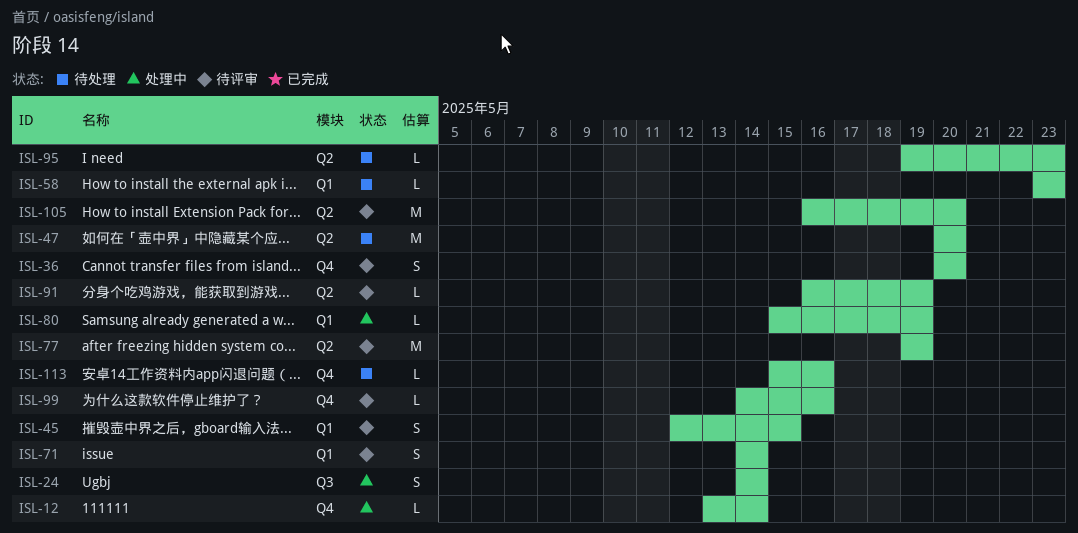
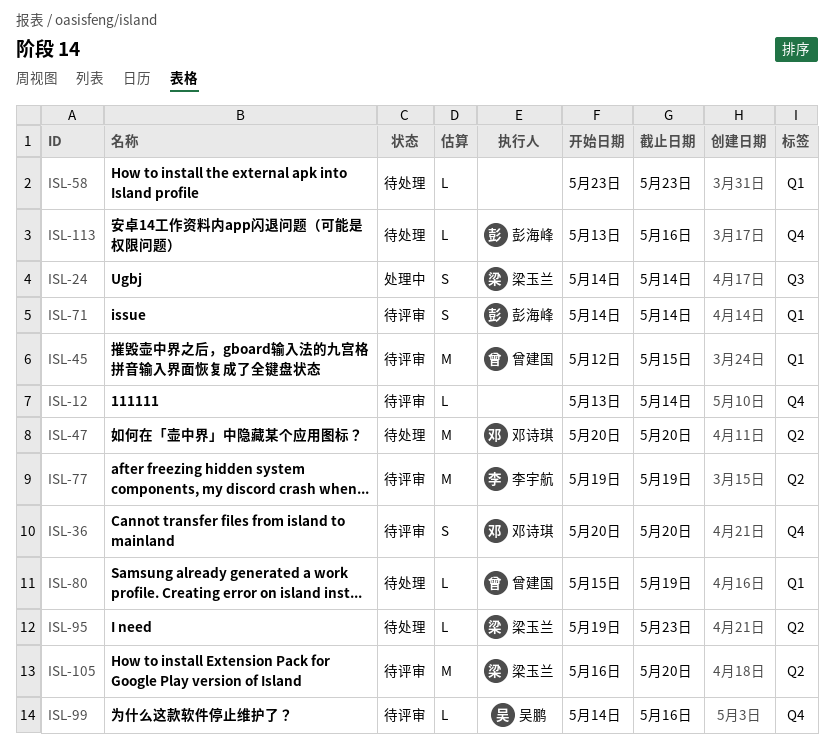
ISL-12, status: 处理中 -> 待评审
ISL-45, estimate: S -> M
ISL-80, status: 处理中 -> 待处理
ISL-91: present -> none
ISL-113, start: May 15 -> May 13

